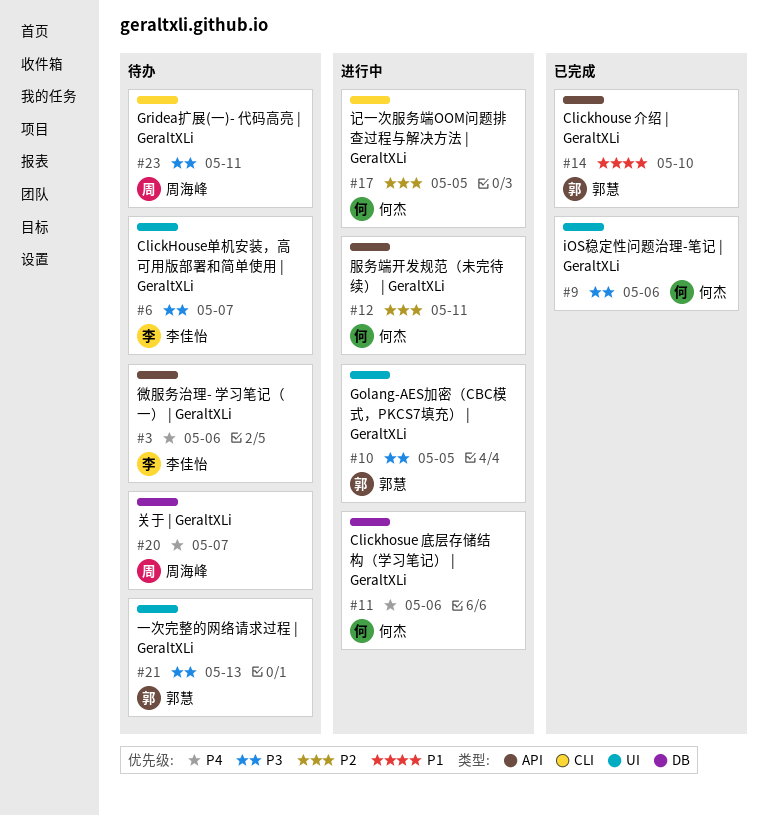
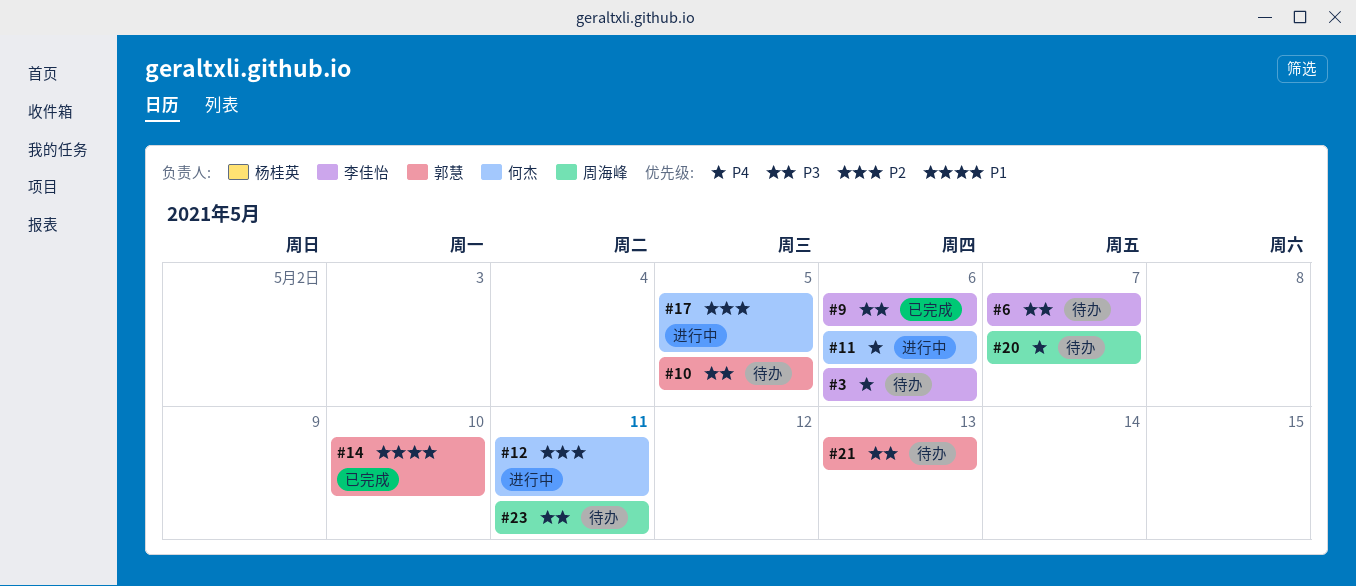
#9, owner: 何杰 -> 李佳怡
#10, status: 进行中 -> 待办

